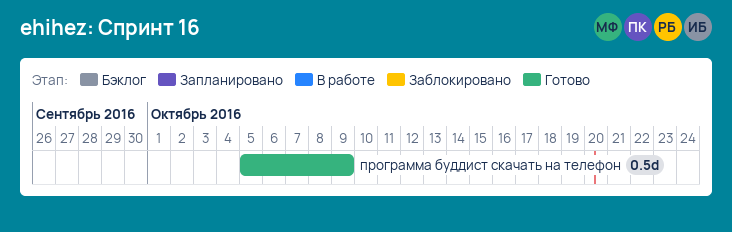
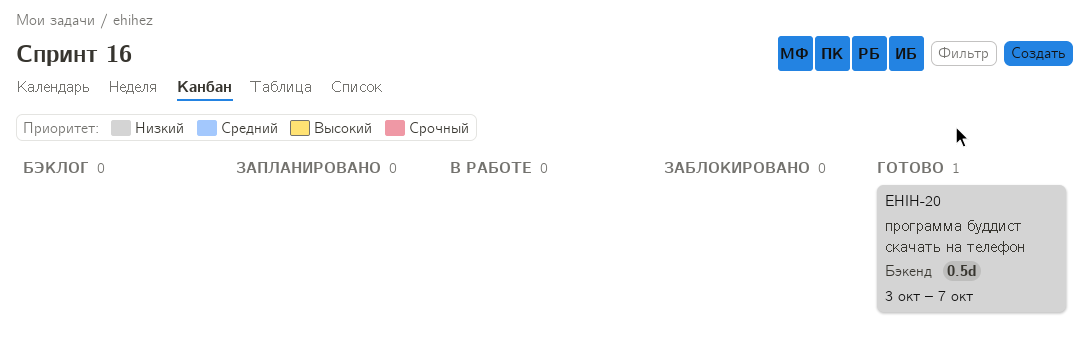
программа буддист скачать на телефон, start: Oct 5 -> Oct 3
программа буддист скачать на телефон, due: Oct 9 -> Oct 7

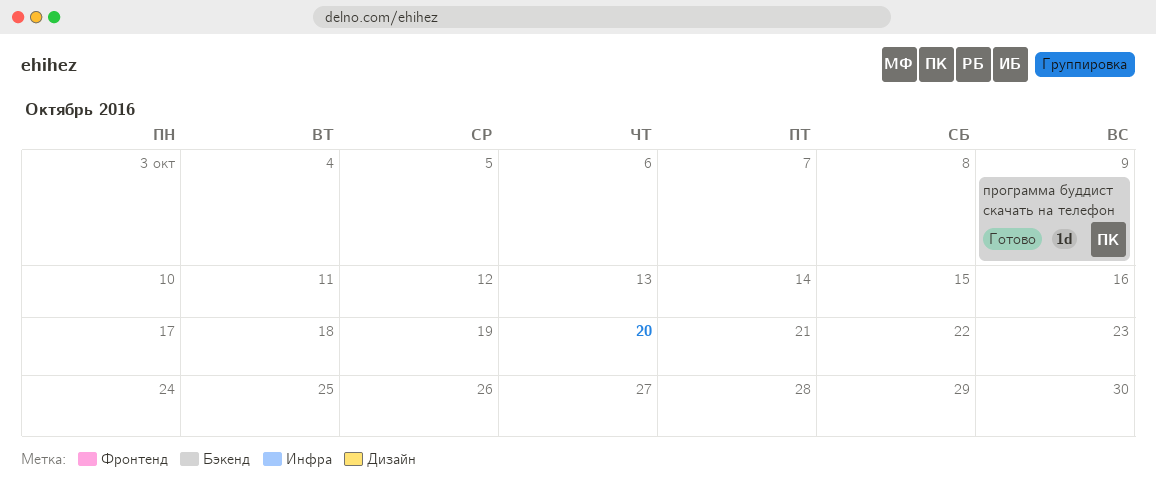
программа буддист скачать на телефон, estimate: 0.5d -> 1d
программа буддист скачать на телефон, due: Oct 7 -> Oct 9

